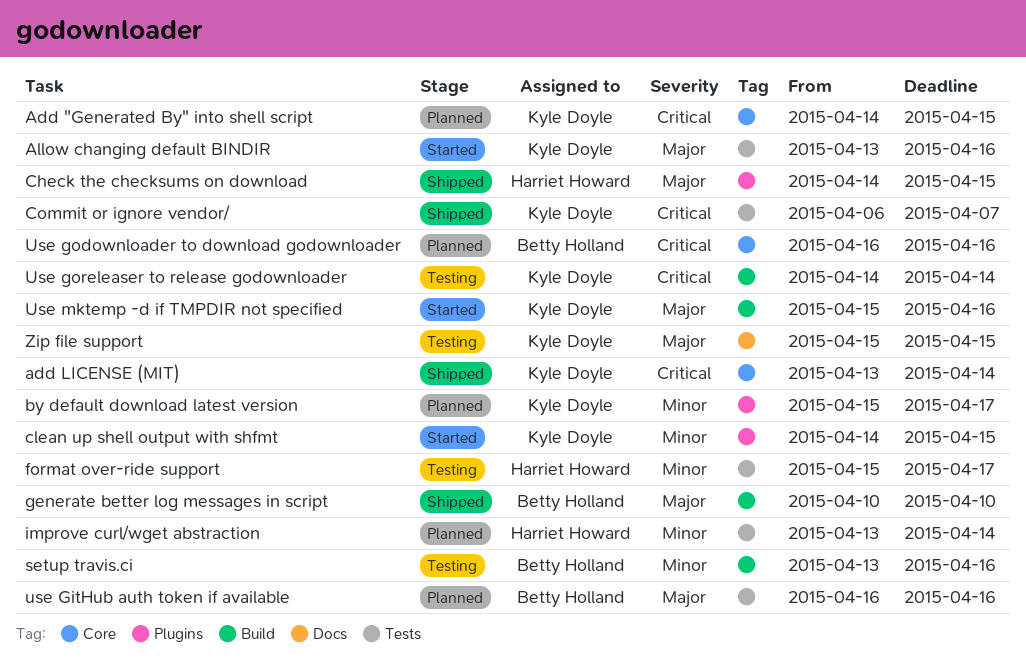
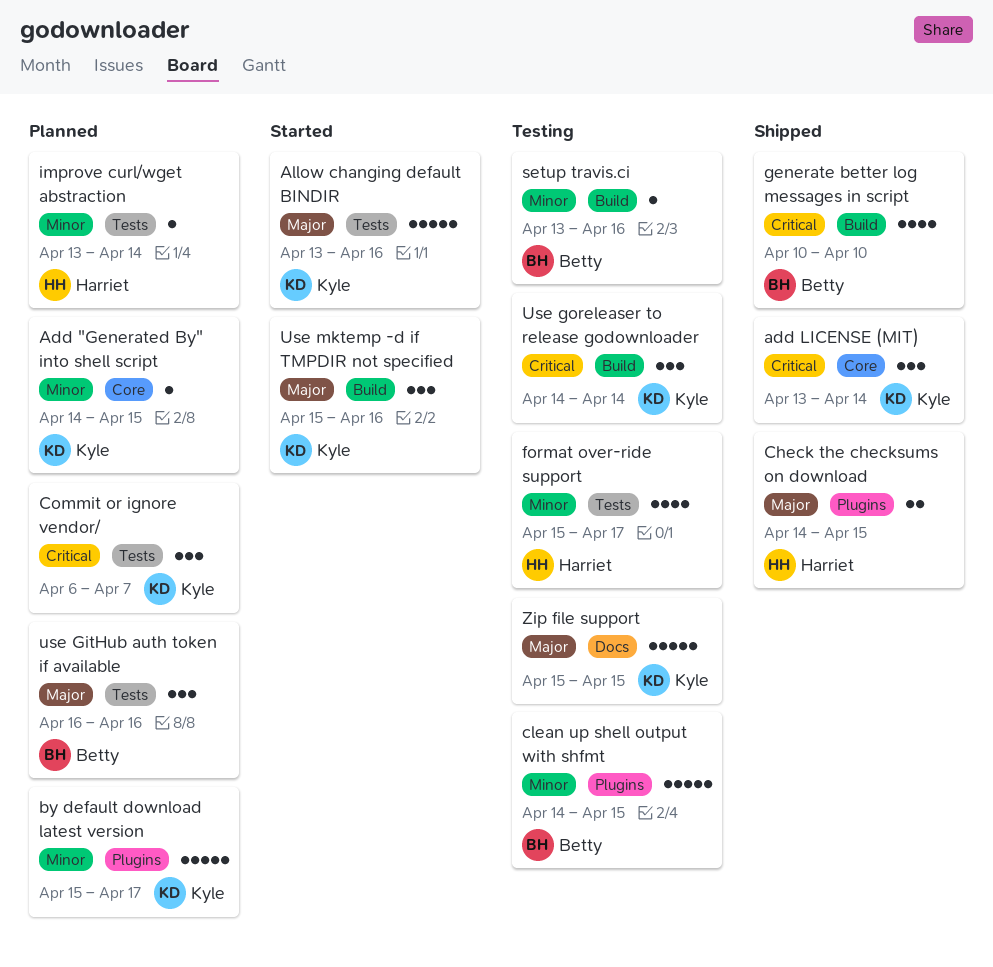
Add "Generated By" into shell script, priority: Critical -> Minor
clean up shell output with shfmt, status: Started -> Testing
clean up shell output with shfmt, owner: Kyle Doyle -> Betty Holland
Commit or ignore vendor/, status: Shipped -> Planned
generate better log messages in script, priority: Major -> Critical
Use godownloader to download godownloader: present -> none

